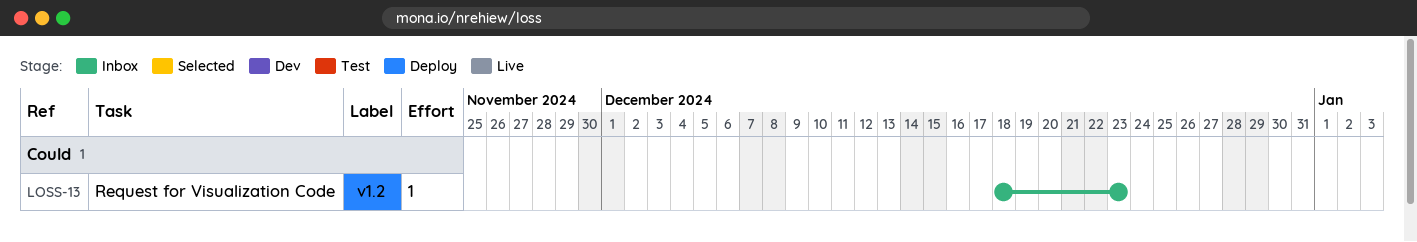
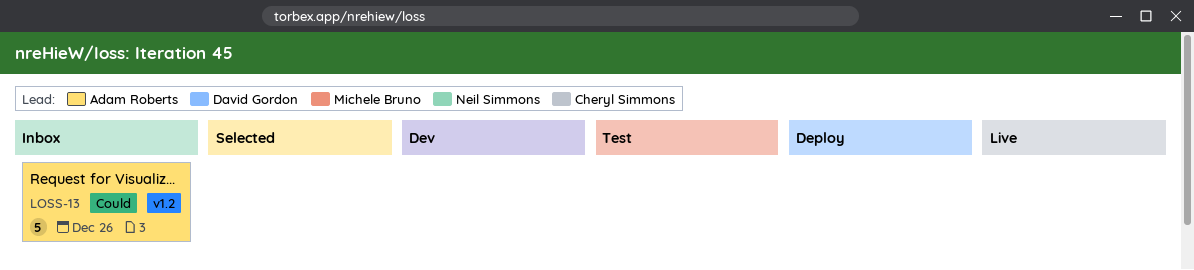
LOSS-13, estimate: 1 -> 5
LOSS-13, due: Dec 23 -> Dec 26

